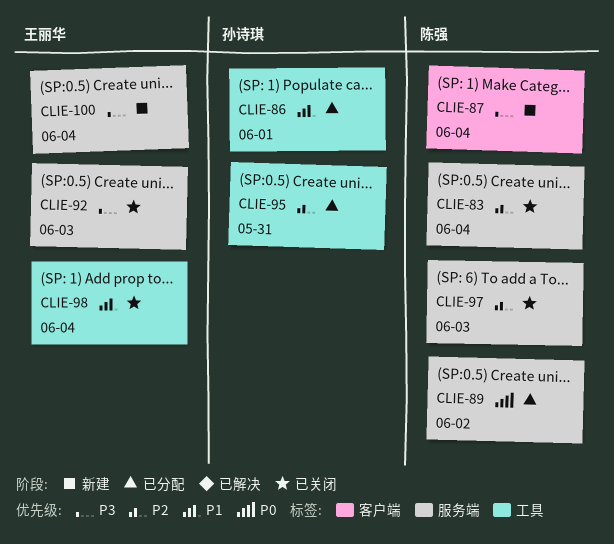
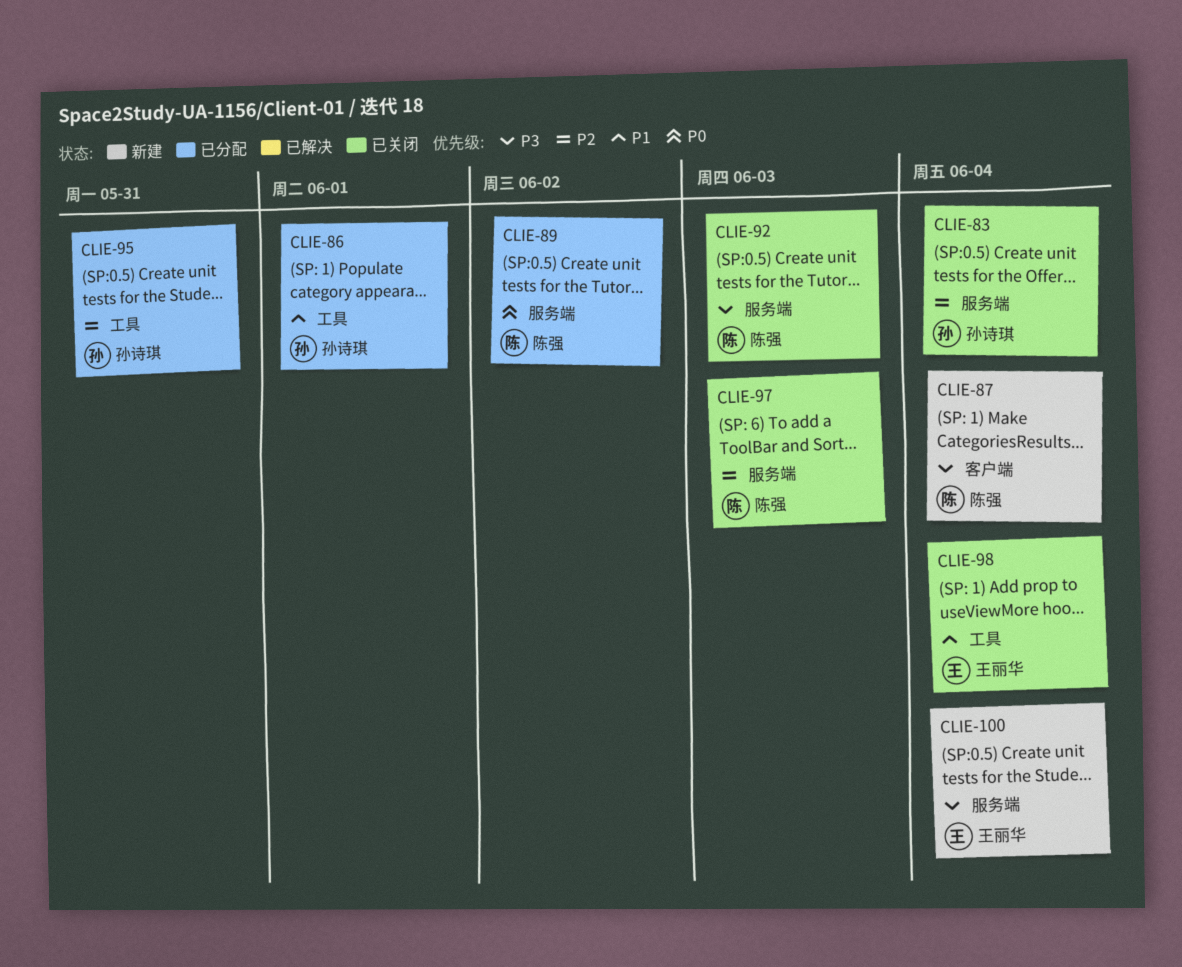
CLIE-83, owner: 陈强 -> 孙诗琪
CLIE-92, owner: 王丽华 -> 陈强

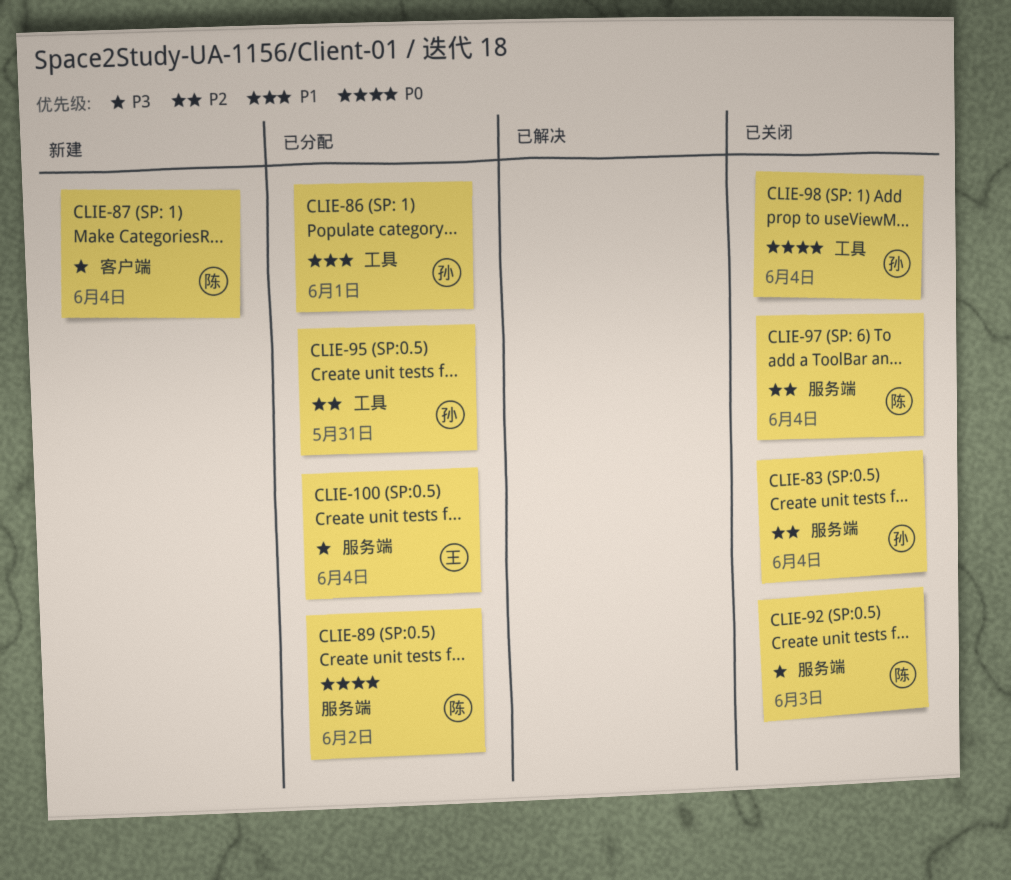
CLIE-97, due: Jun 3 -> Jun 4
CLIE-98, owner: 王丽华 -> 孙诗琪
CLIE-98, priority: P1 -> P0
CLIE-100, status: 新建 -> 已分配

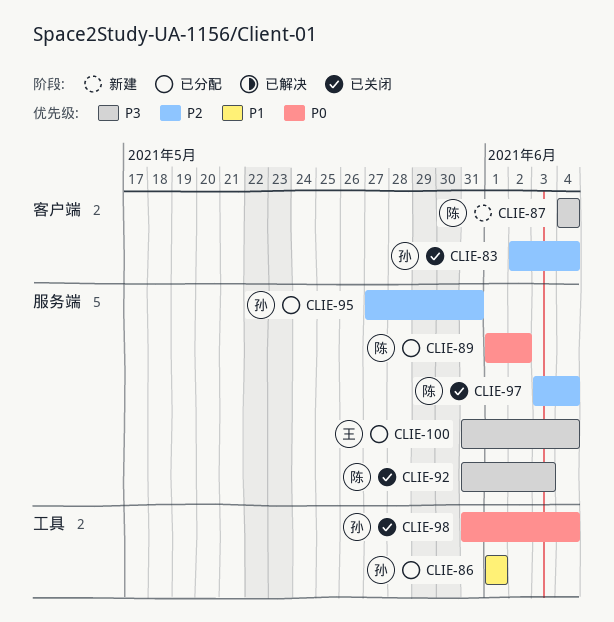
CLIE-83, label: 服务端 -> 客户端
CLIE-95, label: 工具 -> 服务端

